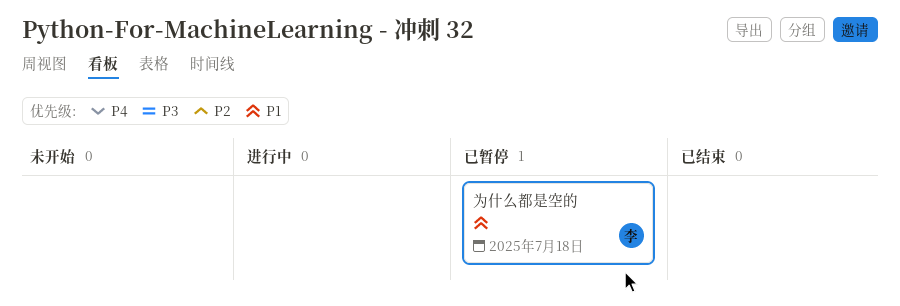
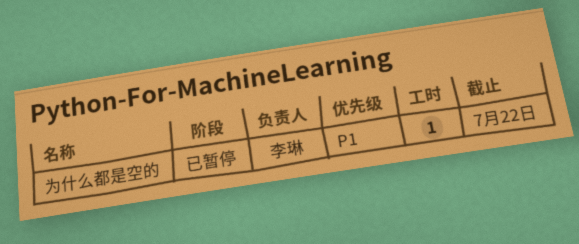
为什么都是空的, due: Jul 18 -> Jul 22

